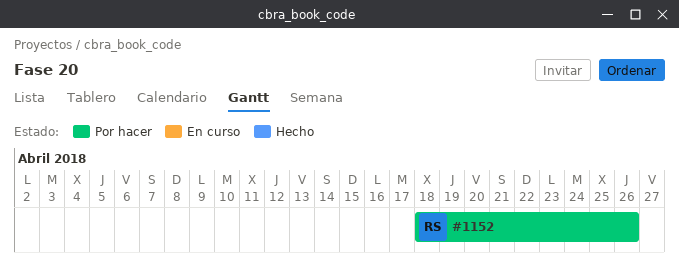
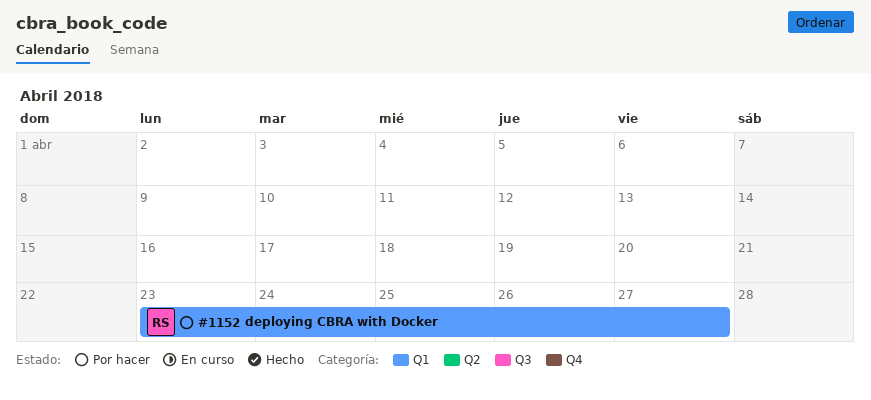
#1152, start: Apr 18 -> Apr 23
#1152, due: Apr 26 -> Apr 27

